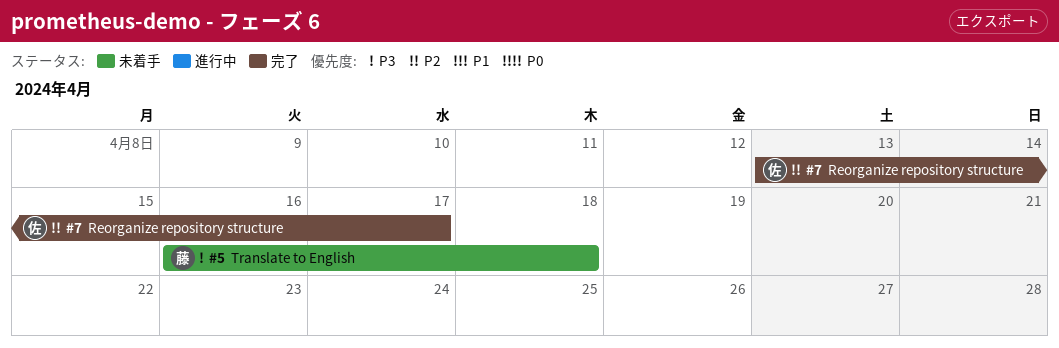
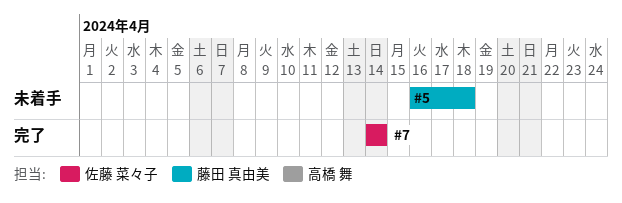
#7, start: Apr 13 -> Apr 14
#7, due: Apr 17 -> Apr 14

